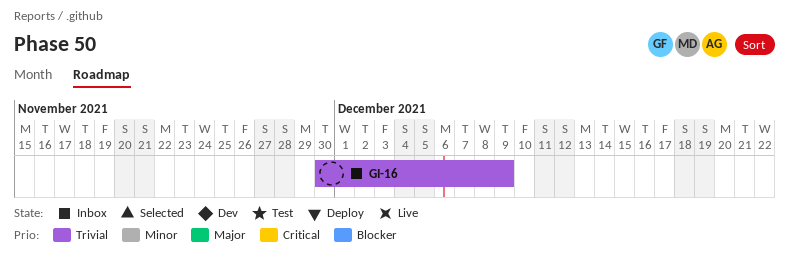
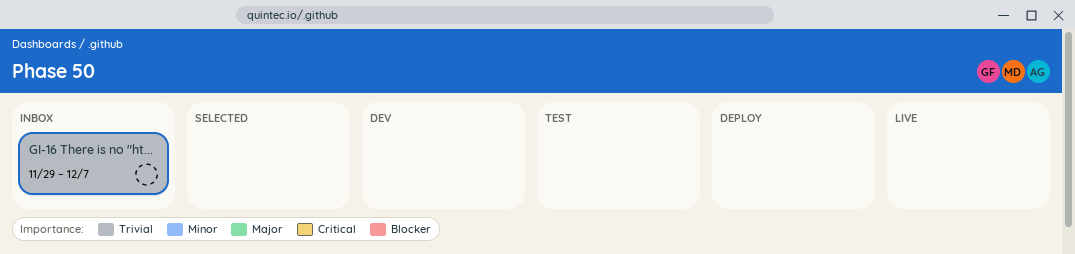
GI-16, start: Nov 30 -> Nov 29
GI-16, due: Dec 9 -> Dec 7

